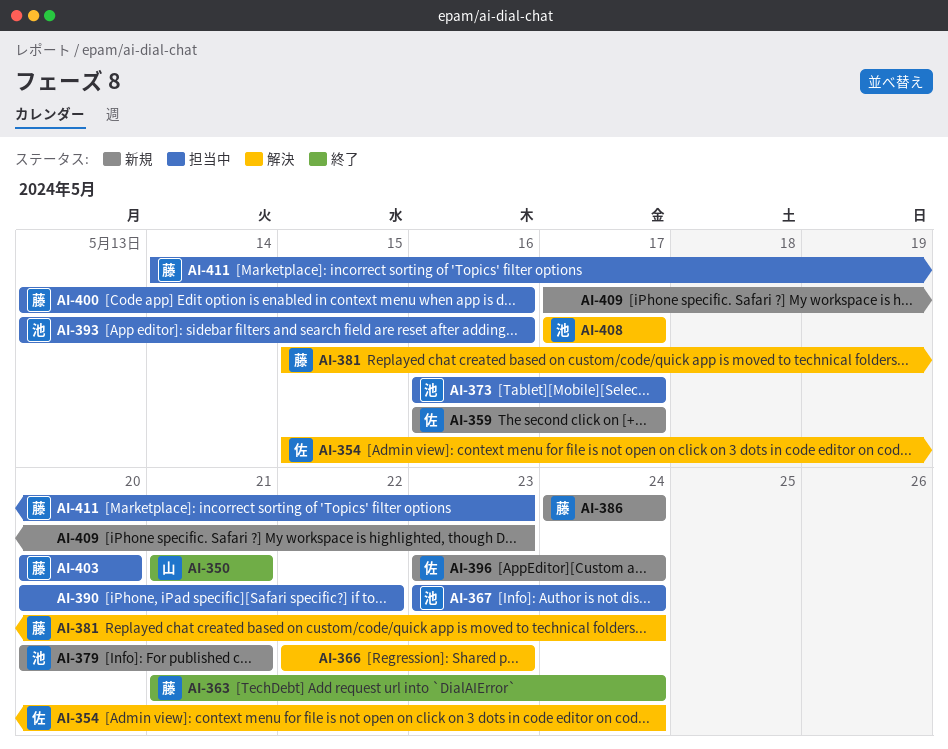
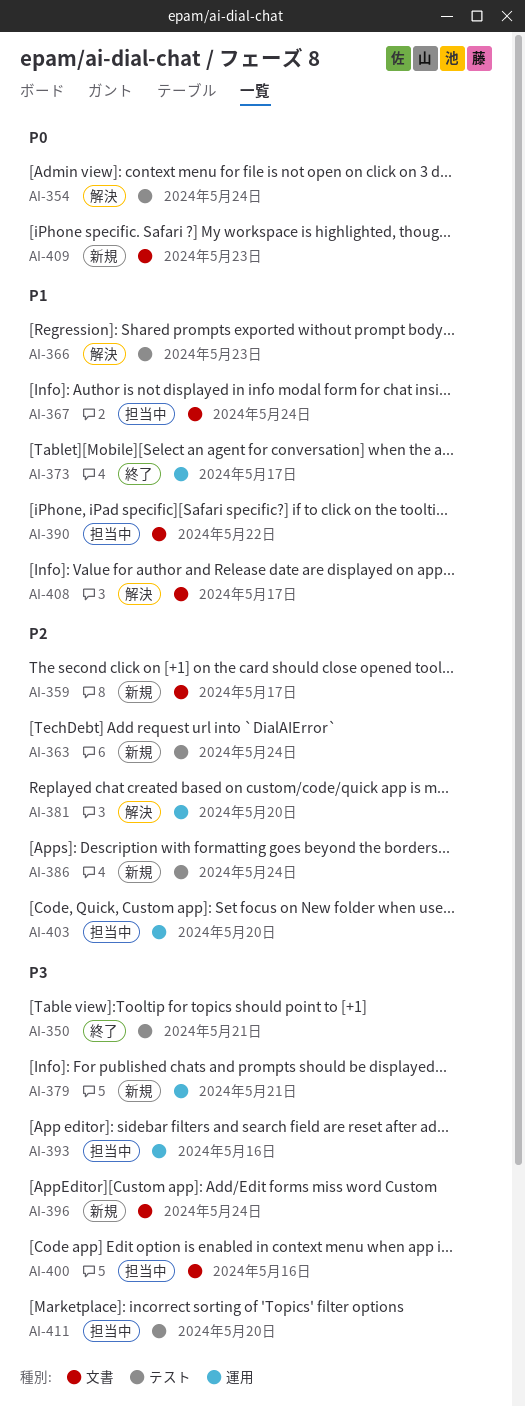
AI-363, status: 終了 -> 新規
AI-373, status: 担当中 -> 終了
AI-381, due: May 24 -> May 20
AI-411, due: May 23 -> May 20

